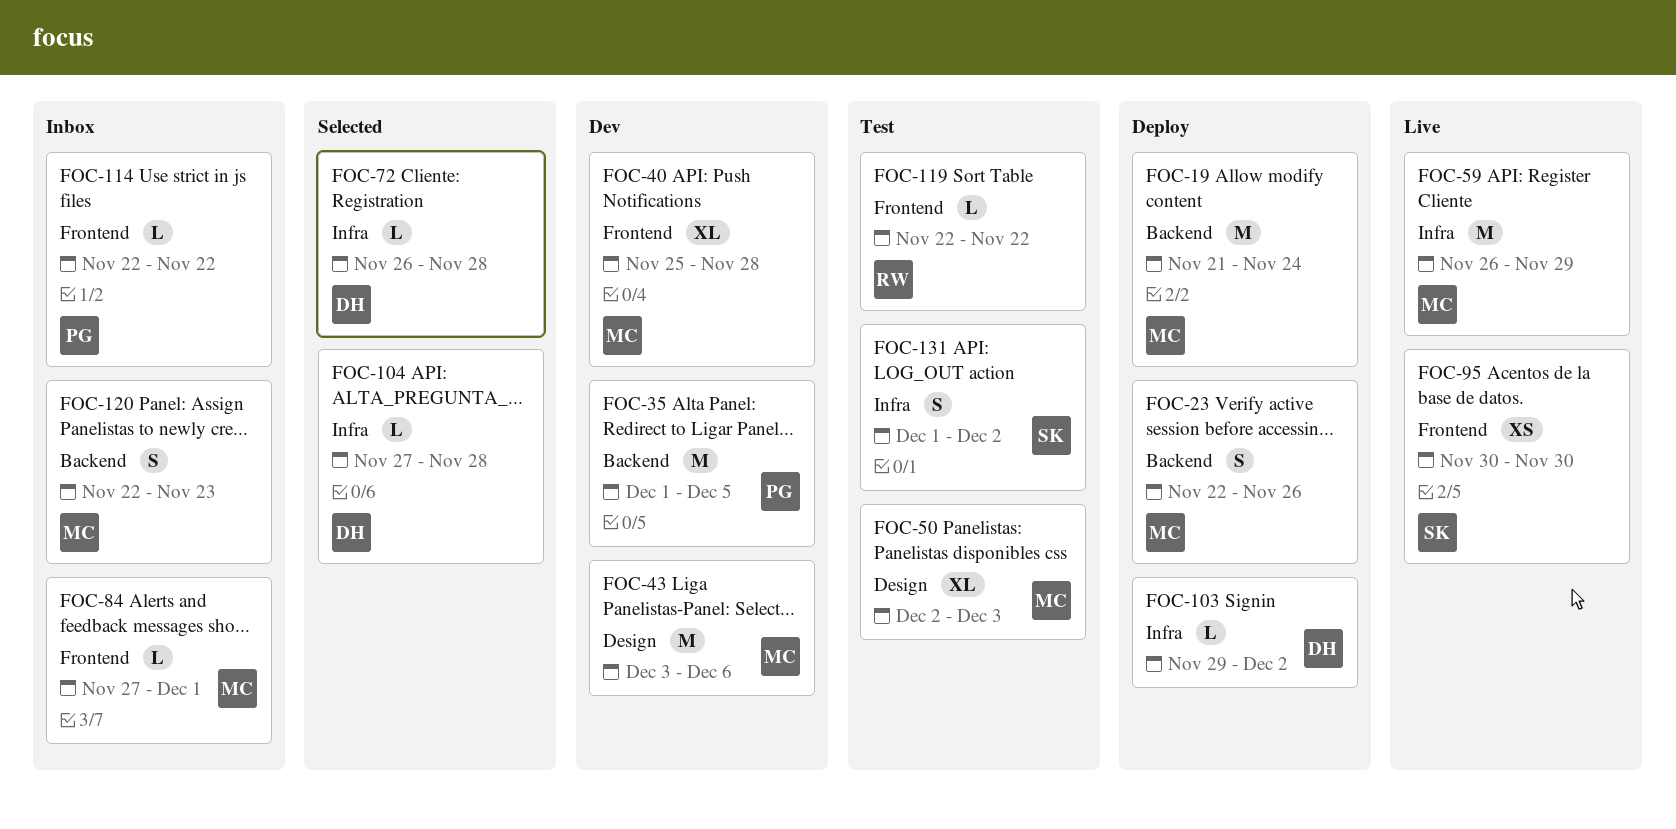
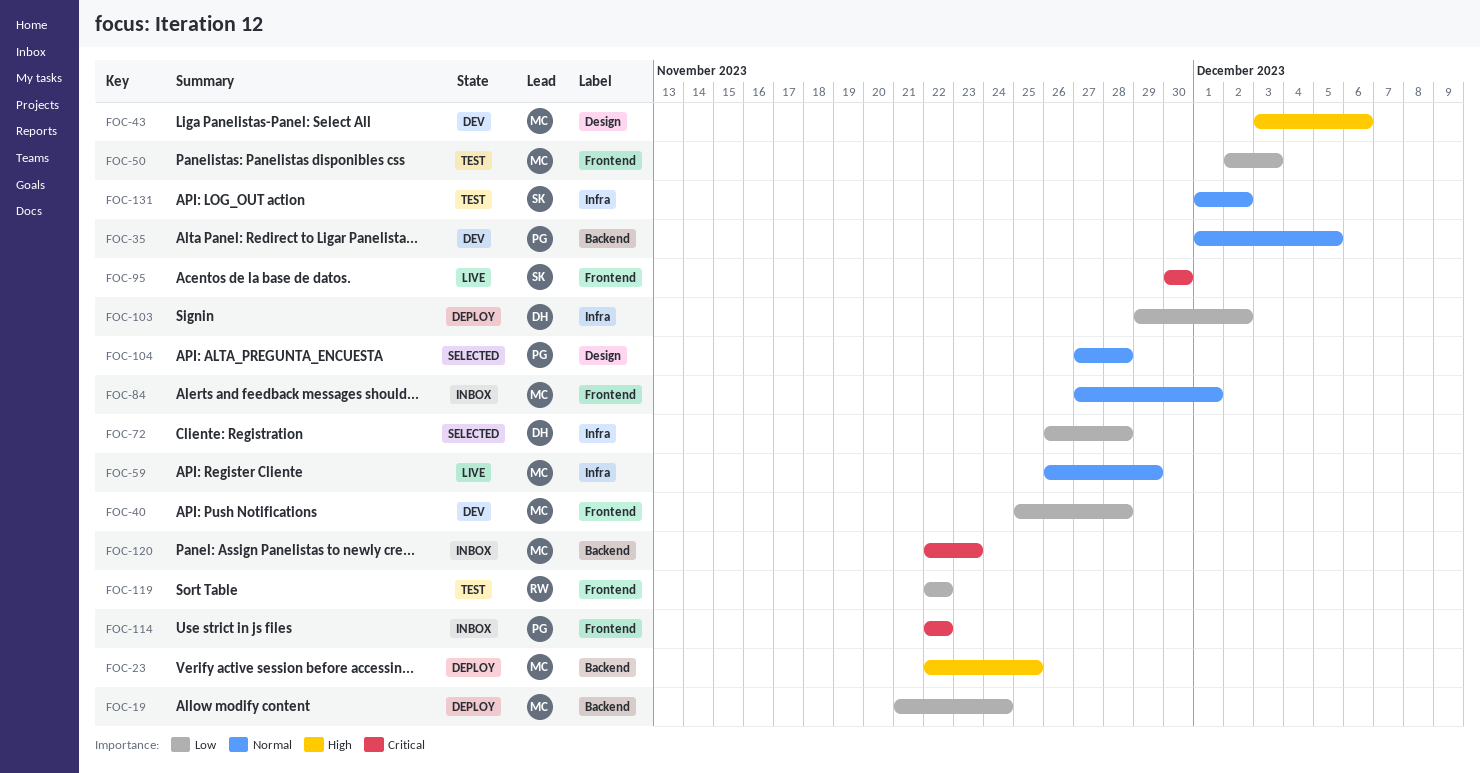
FOC-23, due: Nov 26 -> Nov 25
FOC-50, label: Design -> Frontend
FOC-104, owner: DH -> PG
FOC-104, label: Infra -> Design

